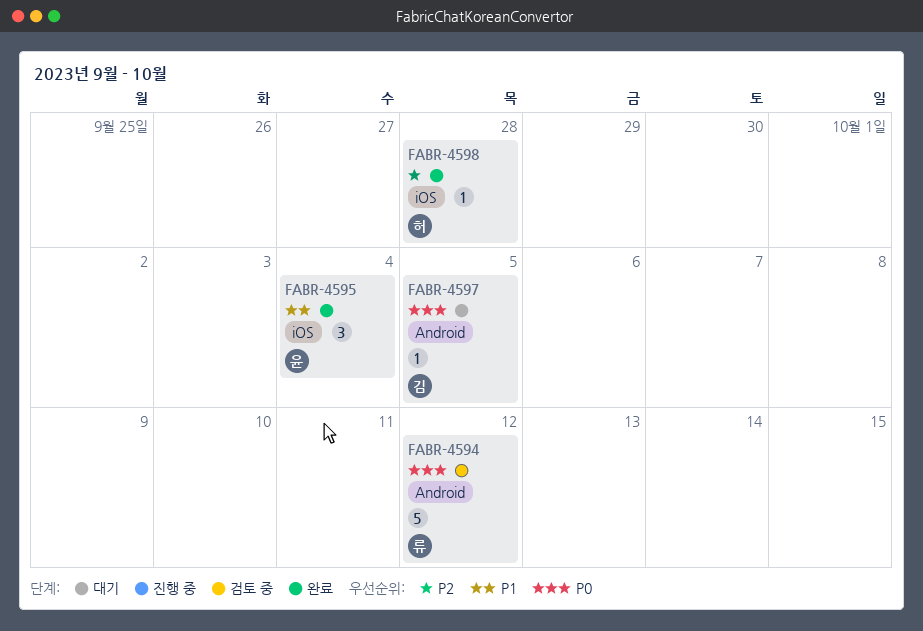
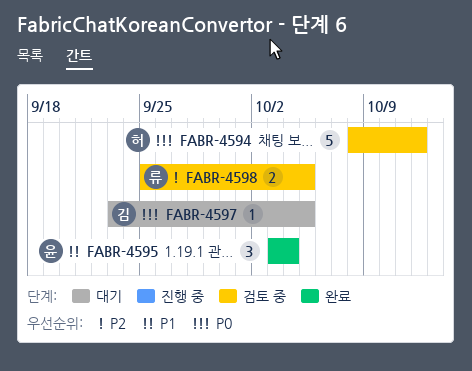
FABR-4594, owner: 류 -> 허
FABR-4598, status: 완료 -> 검토 중
FABR-4598, owner: 허 -> 류
FABR-4598, estimate: 1 -> 2
FABR-4598, due: Sep 28 -> Oct 5

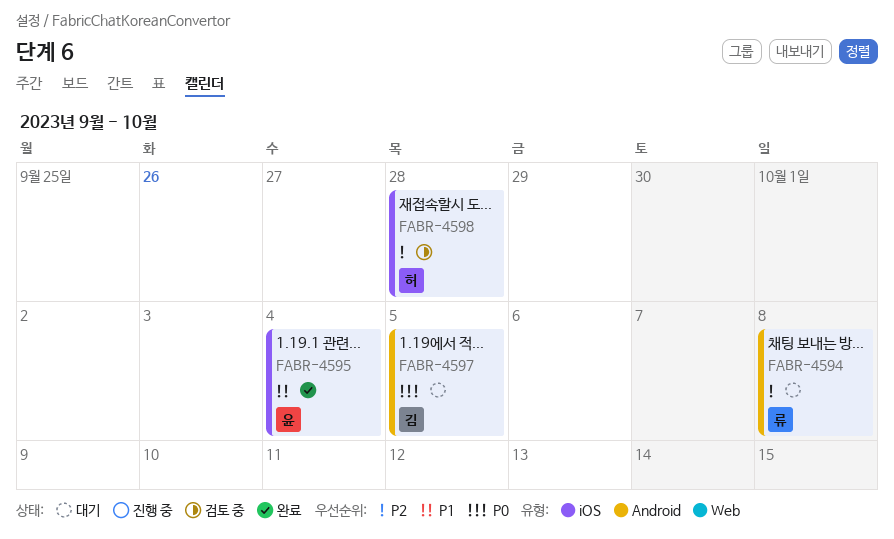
FABR-4594, status: 검토 중 -> 대기
FABR-4594, owner: 허 -> 류
FABR-4594, priority: P0 -> P2
FABR-4594, due: Oct 12 -> Oct 8
FABR-4598, owner: 류 -> 허
FABR-4598, due: Oct 5 -> Sep 28

